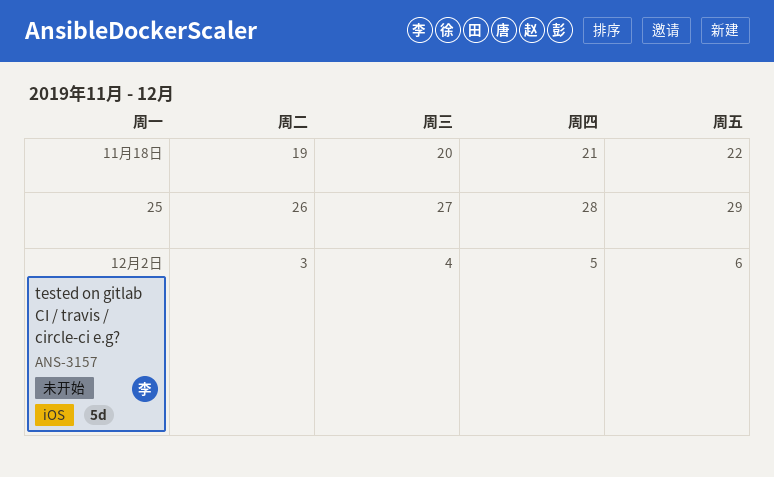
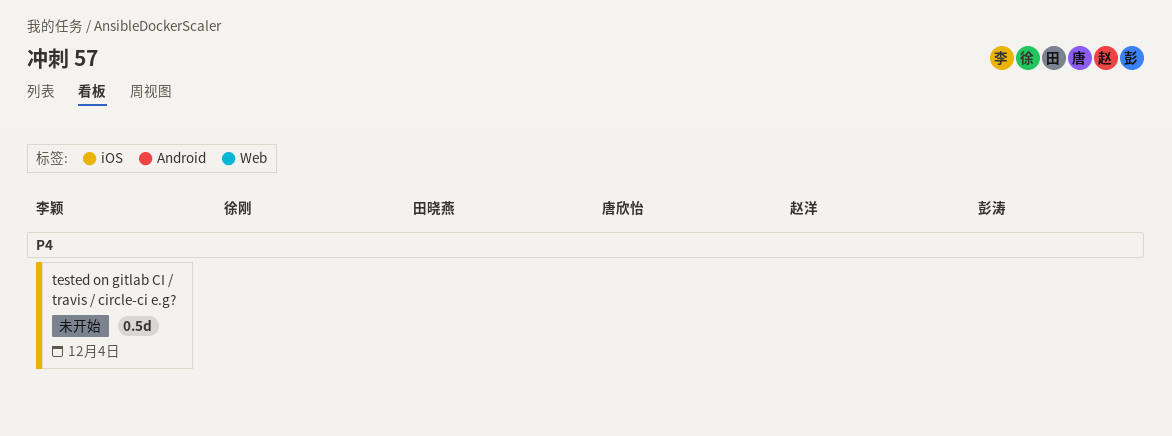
tested on gitlab CI / travis / circle-ci e.g?, estimate: 5d -> 0.5d
tested on gitlab CI / travis / circle-ci e.g?, due: Dec 2 -> Dec 4

